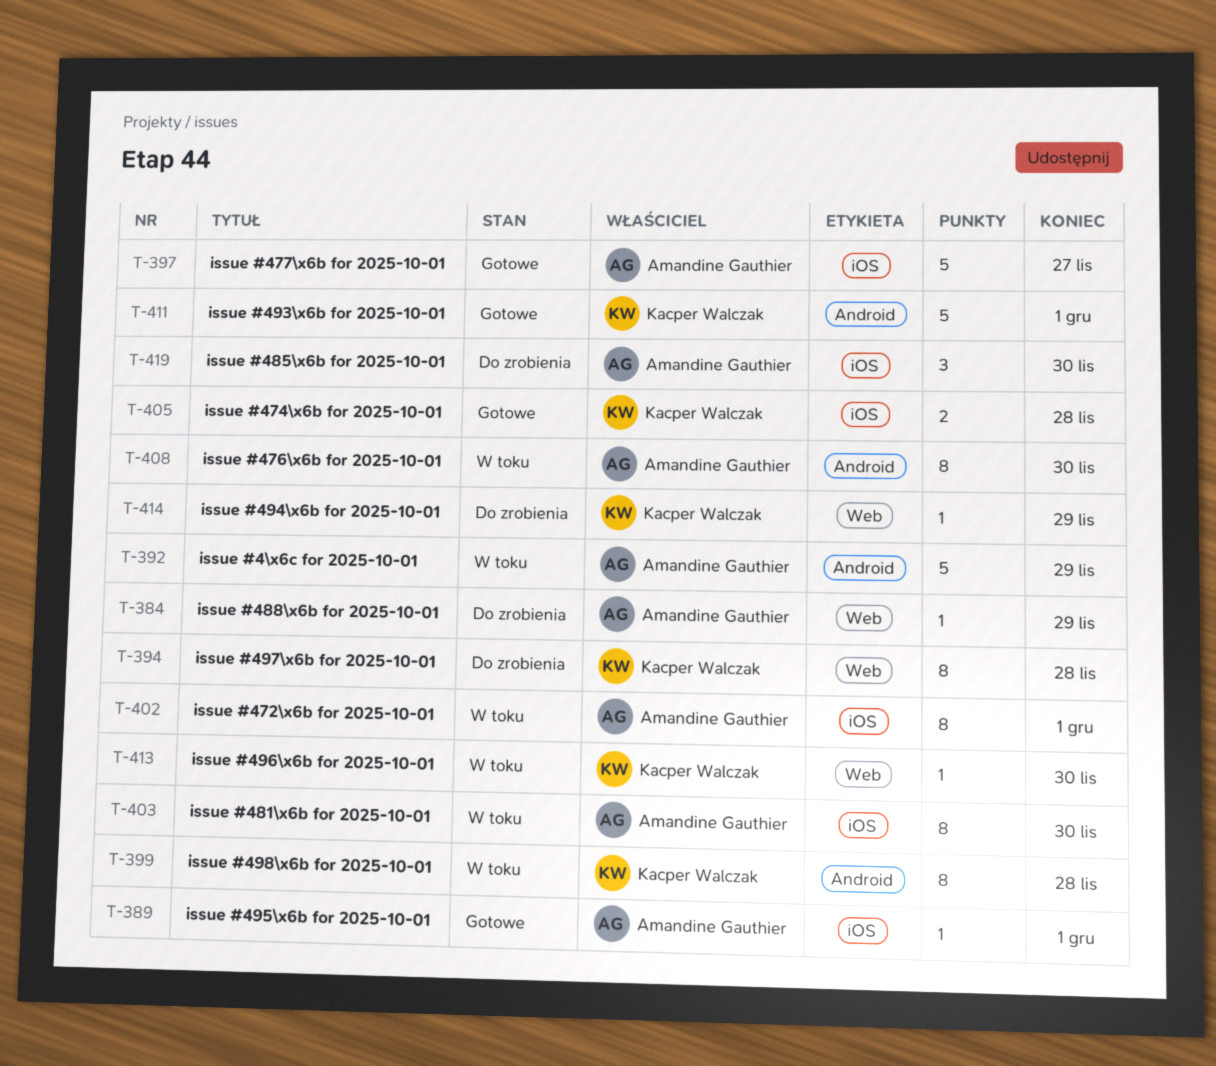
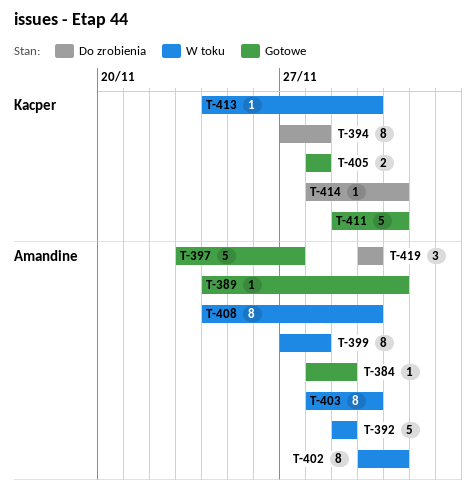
T-384, status: Do zrobienia -> Gotowe
T-399, owner: Kacper Walczak -> Amandine Gauthier
T-414, due: Nov 29 -> Dec 1

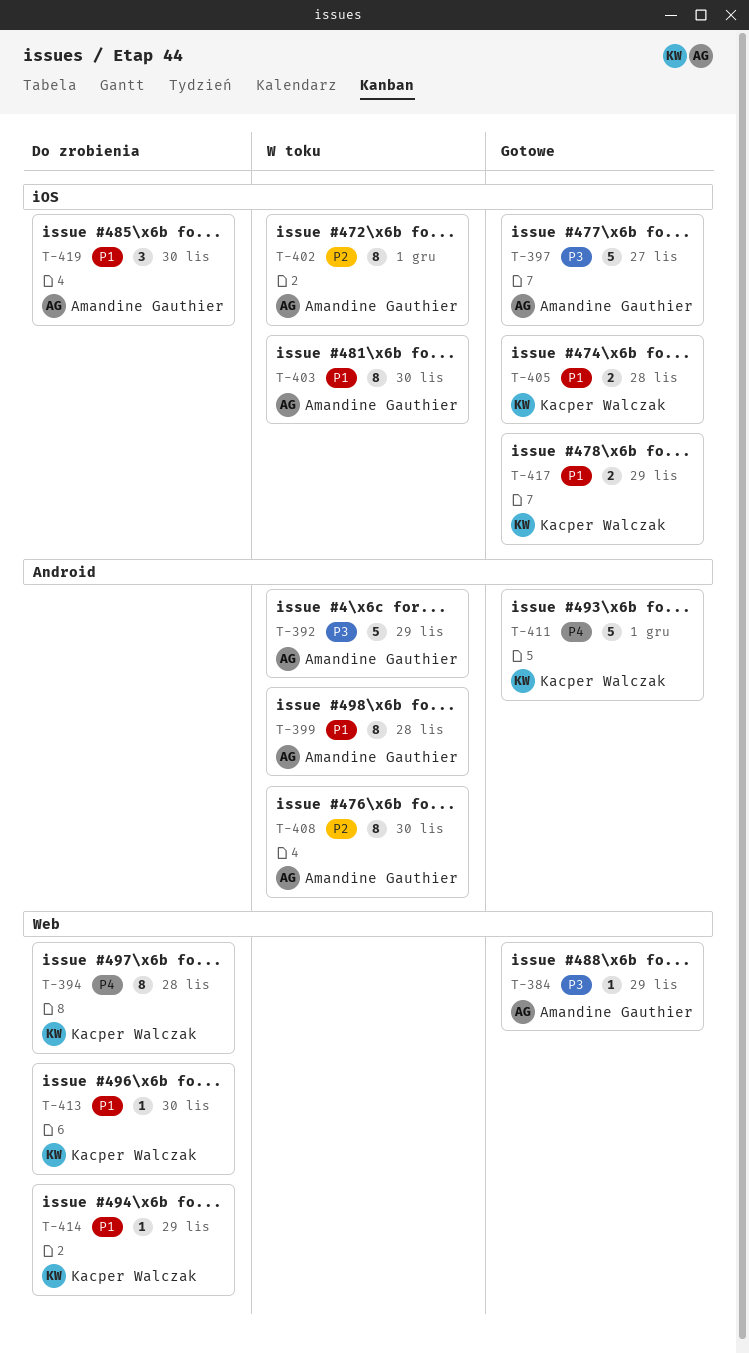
T-389: present -> none
T-413, status: W toku -> Do zrobienia
T-414, due: Dec 1 -> Nov 29
T-417: none -> present

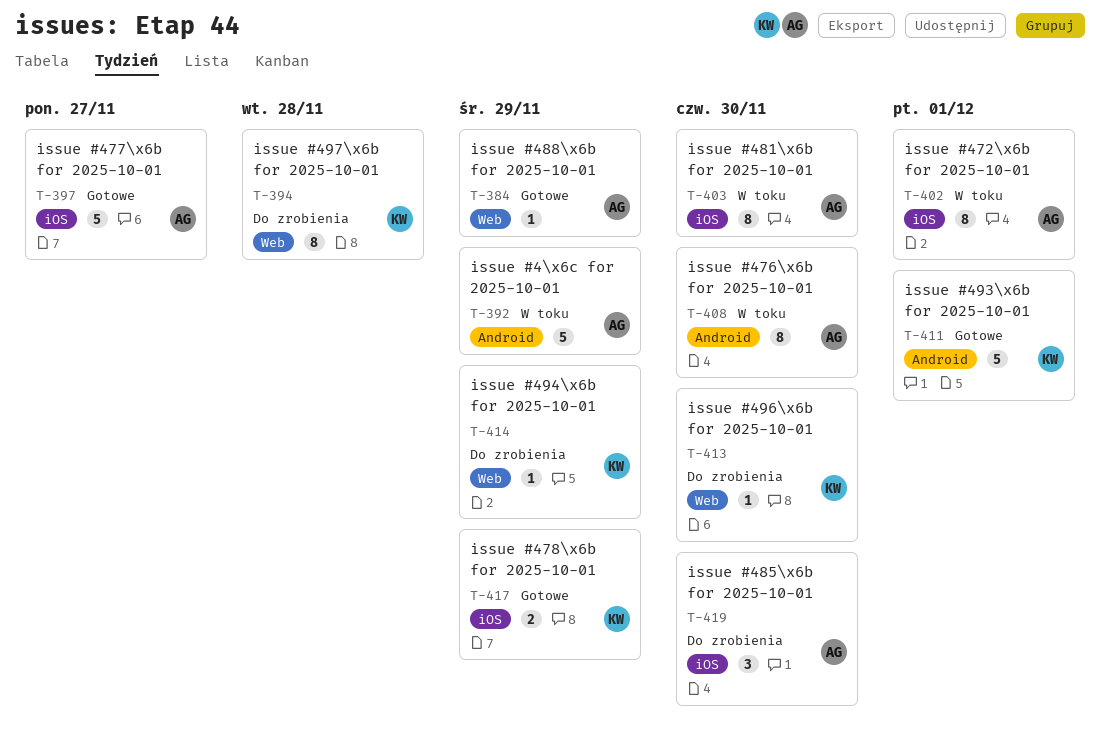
T-399: present -> none
T-405: present -> none

